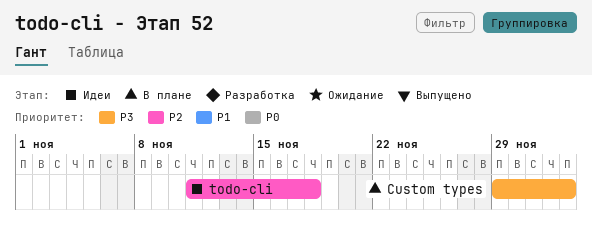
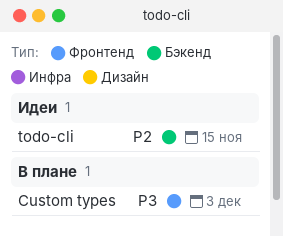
todo-cli, due: Nov 18 -> Nov 15

